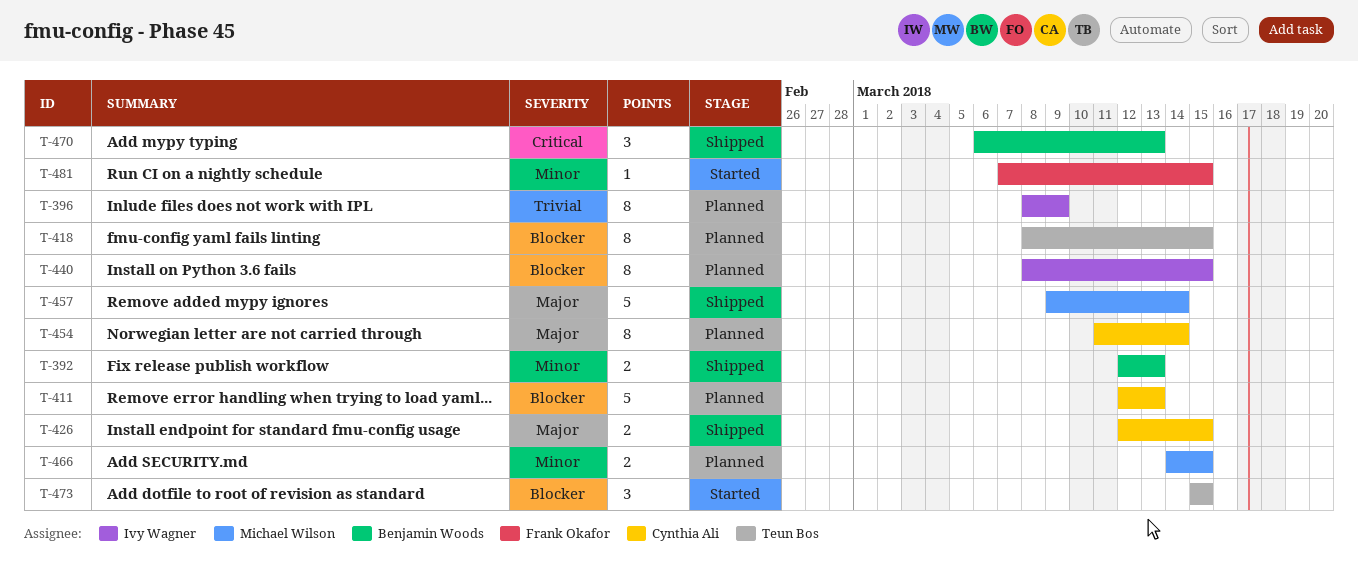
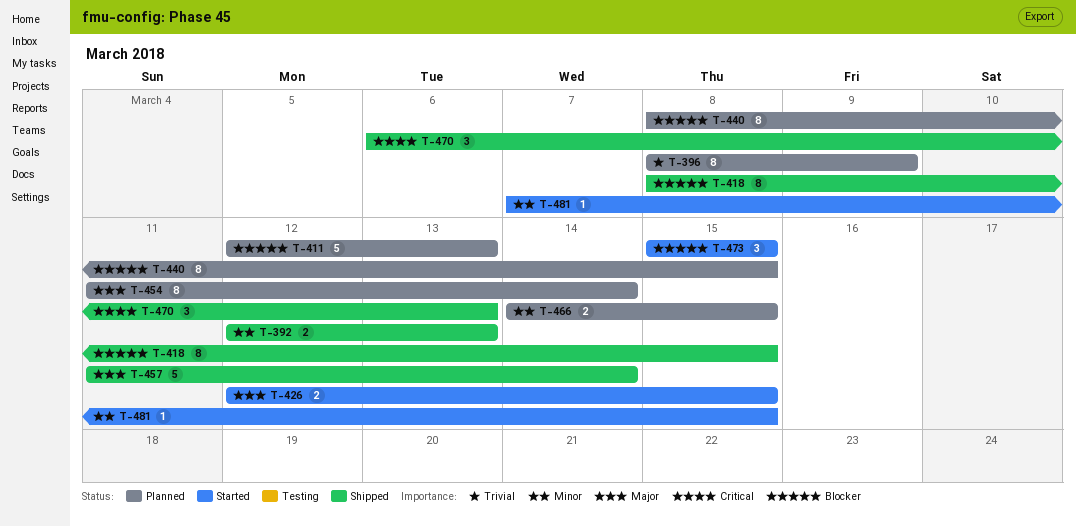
T-418, status: Planned -> Shipped
T-426, status: Shipped -> Started
T-457, start: Mar 9 -> Mar 11

